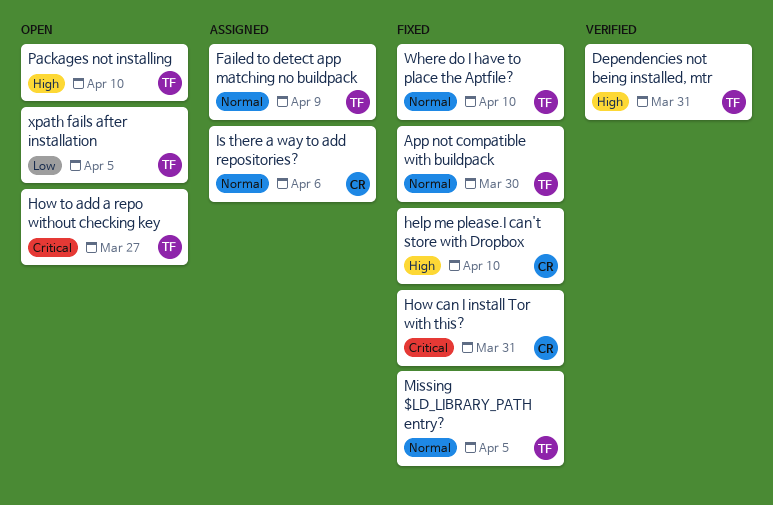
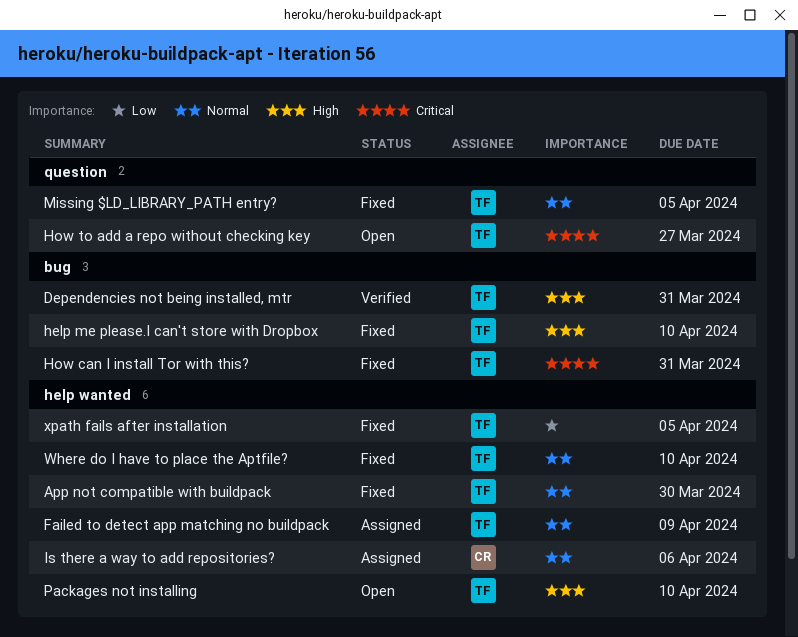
help me please.I can't store with Dropbox, owner: CR -> TF
How can I install Tor with this?, owner: CR -> TF
xpath fails after installation, status: Open -> Fixed

